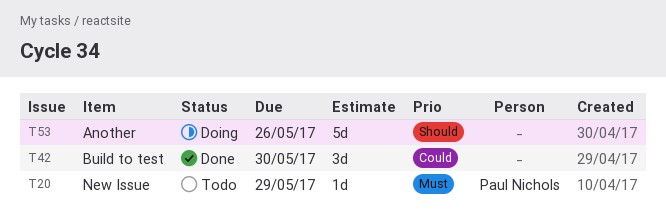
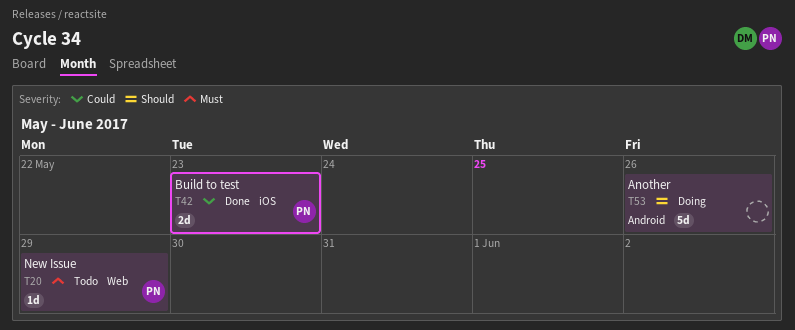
T42, owner: none -> Paul Nichols
T42, estimate: 3d -> 2d
T42, due: May 30 -> May 23

